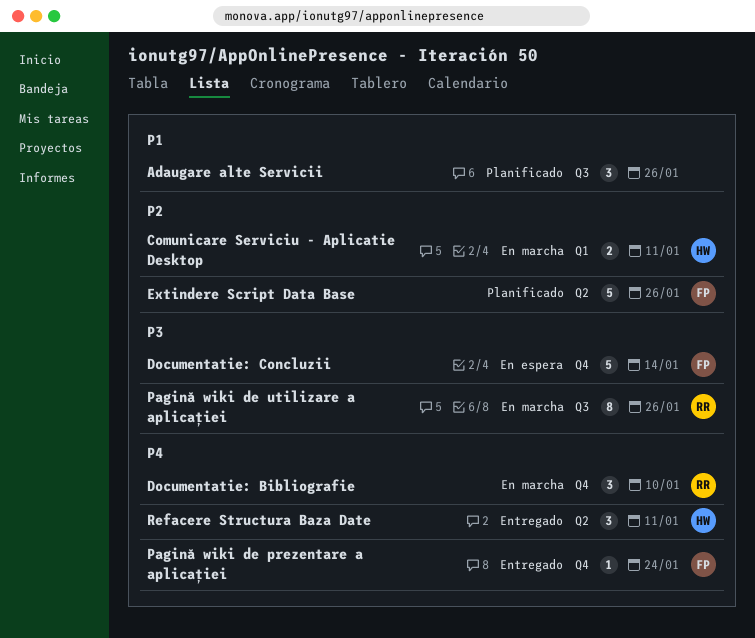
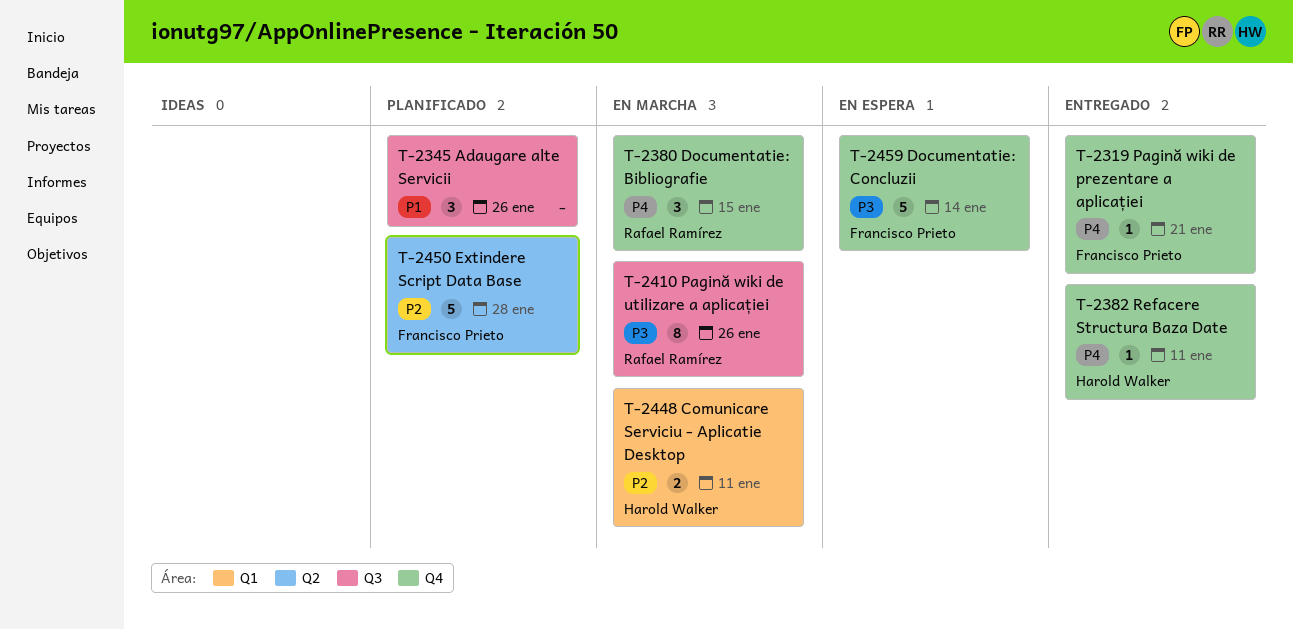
Documentatie: Bibliografie, due: Jan 10 -> Jan 15
Extindere Script Data Base, due: Jan 26 -> Jan 28
Pagină wiki de prezentare a aplicației, due: Jan 24 -> Jan 21
Refacere Structura Baza Date, label: Q2 -> Q4
Refacere Structura Baza Date, estimate: 3 -> 1

